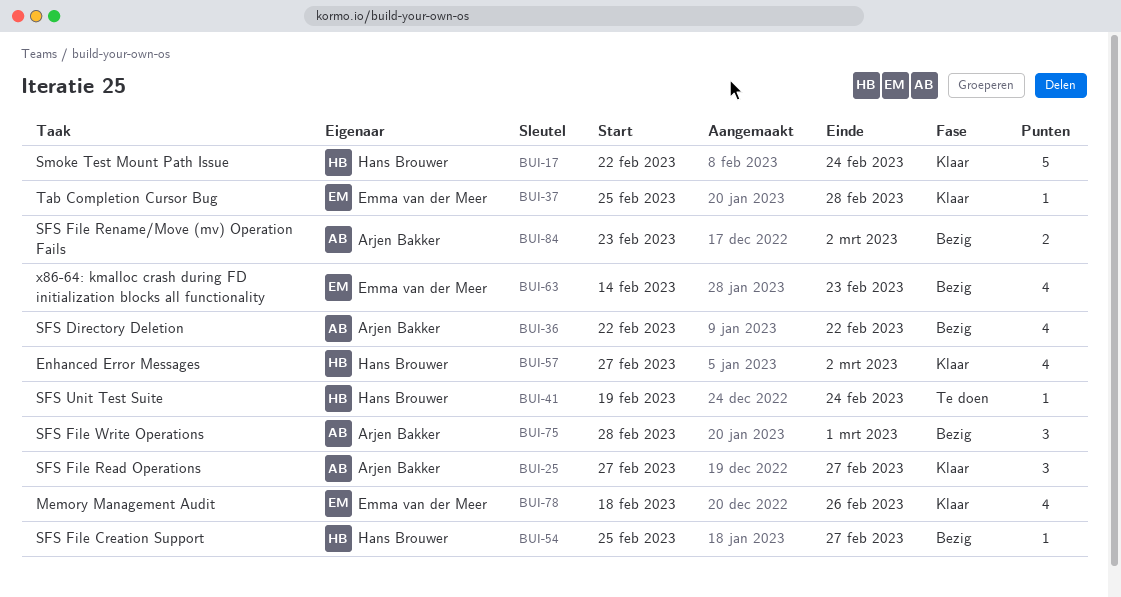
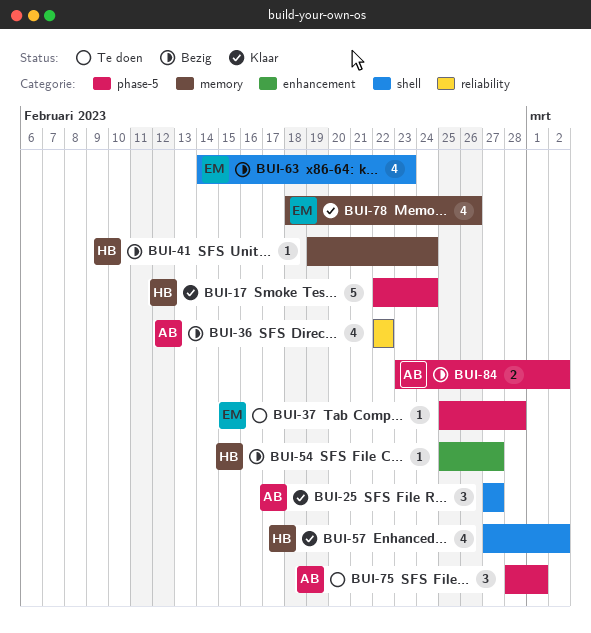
BUI-37, status: Klaar -> Te doen
BUI-41, status: Te doen -> Bezig
BUI-75, status: Bezig -> Te doen

